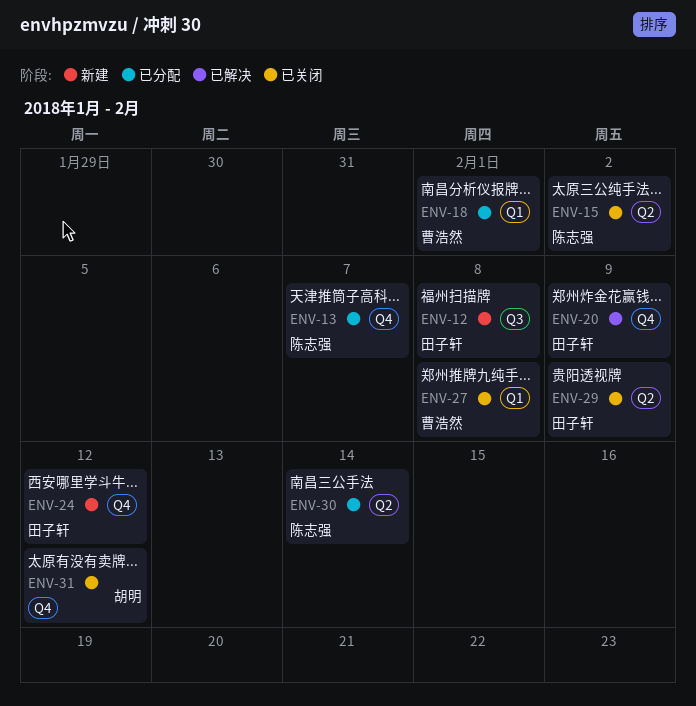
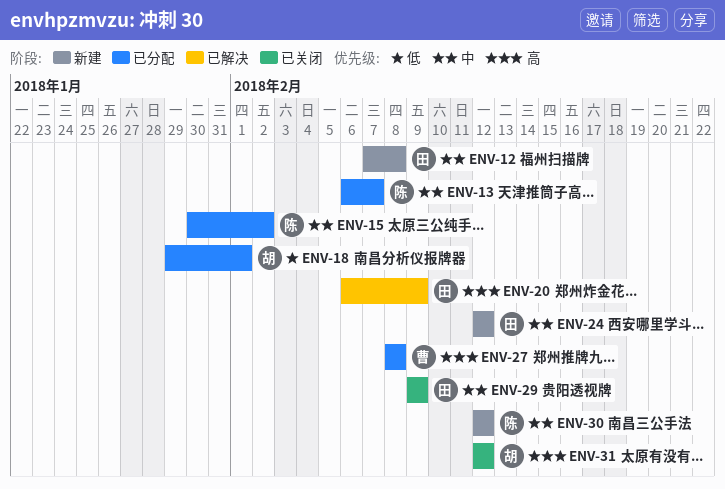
ENV-15, status: 已关闭 -> 已分配
ENV-18, owner: 曹浩然 -> 胡明
ENV-27, status: 已关闭 -> 已分配
ENV-30, status: 已分配 -> 新建
ENV-30, due: Feb 14 -> Feb 12

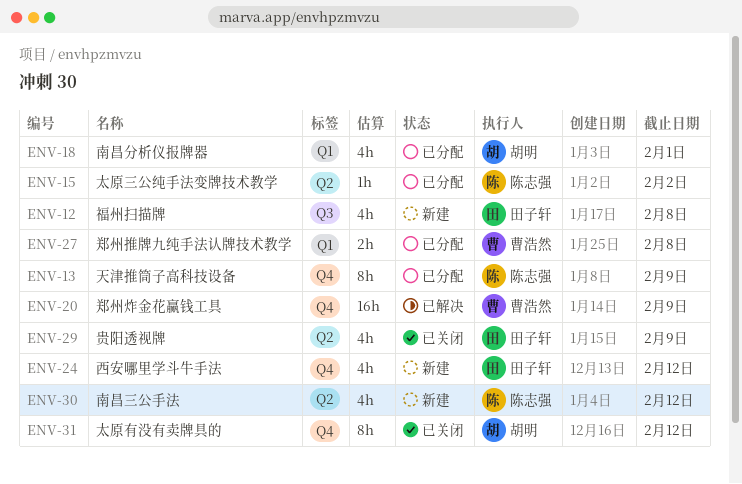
ENV-13, due: Feb 7 -> Feb 9
ENV-20, owner: 田子轩 -> 曹浩然

